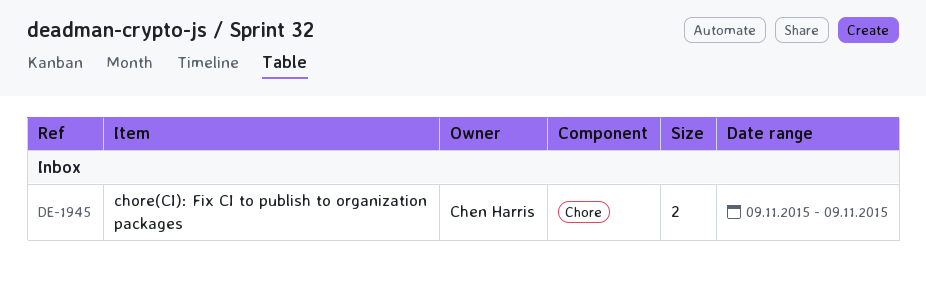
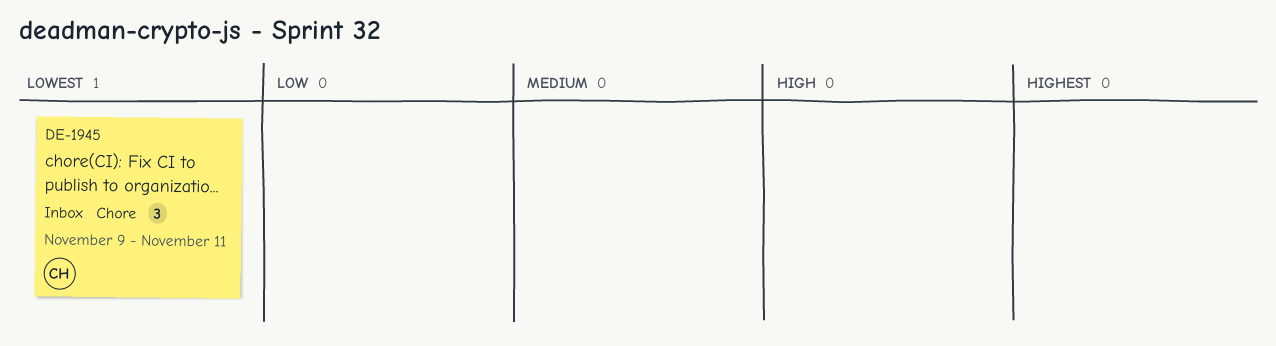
DE-1945, estimate: 2 -> 3
DE-1945, due: Nov 9 -> Nov 11

